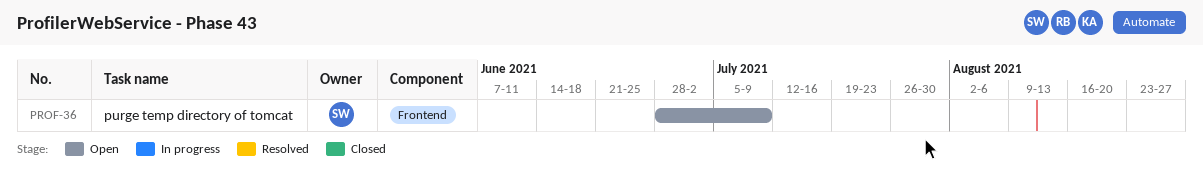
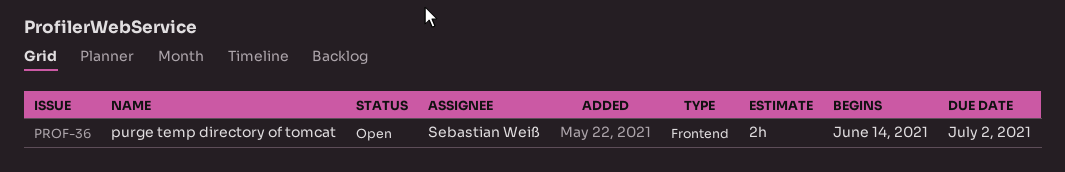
PROF-36, start: Jun 28 -> Jun 14
PROF-36, due: Jul 9 -> Jul 2

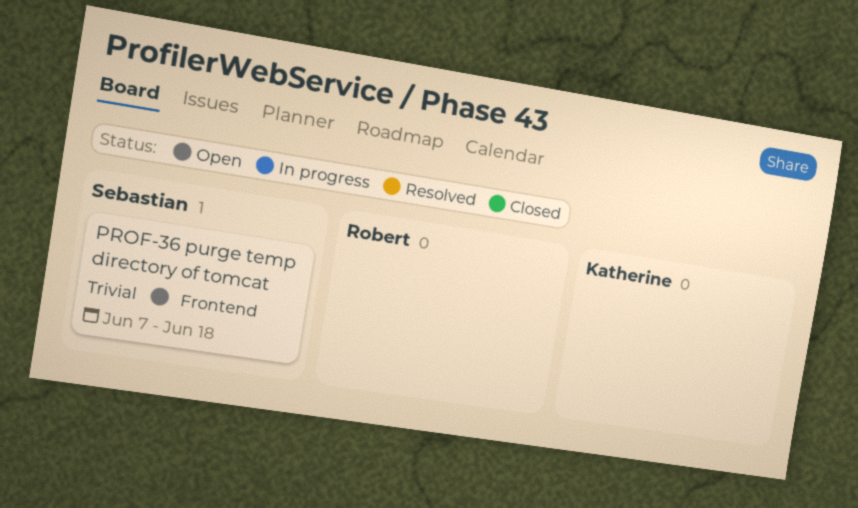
PROF-36, start: Jun 14 -> Jun 7
PROF-36, due: Jul 2 -> Jun 18

